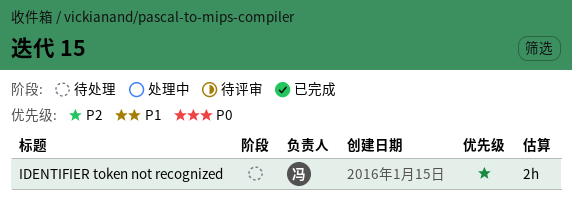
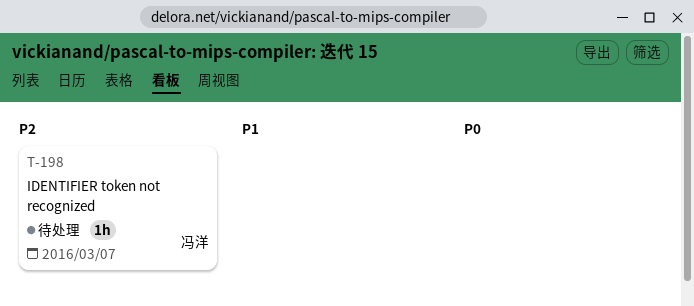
IDENTIFIER token not recognized, estimate: 2h -> 1h

